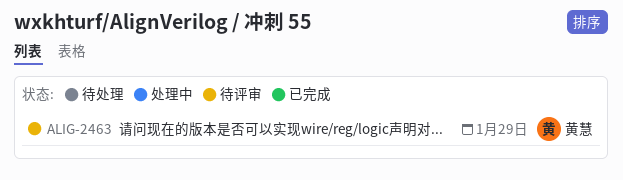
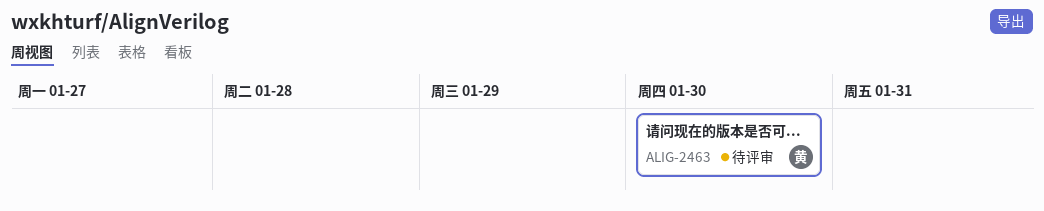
ALIG-2463, due: Jan 29 -> Jan 30

